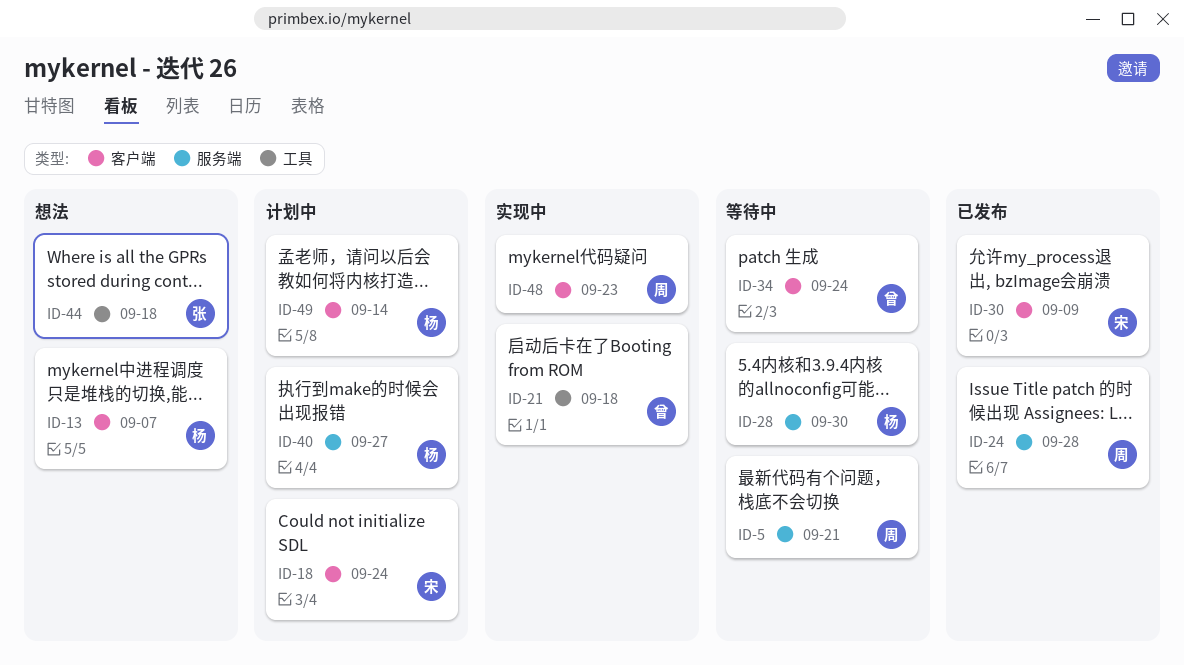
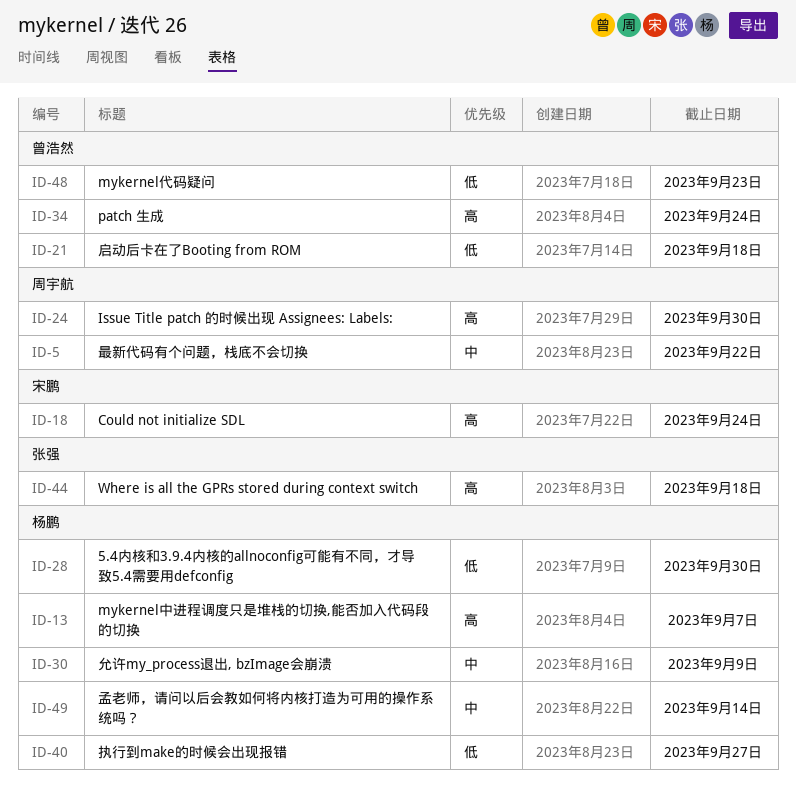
ID-5, due: Sep 21 -> Sep 22
ID-24, due: Sep 28 -> Sep 30
ID-30, owner: 宋鹏 -> 杨鹏
ID-48, owner: 周宇航 -> 曾浩然

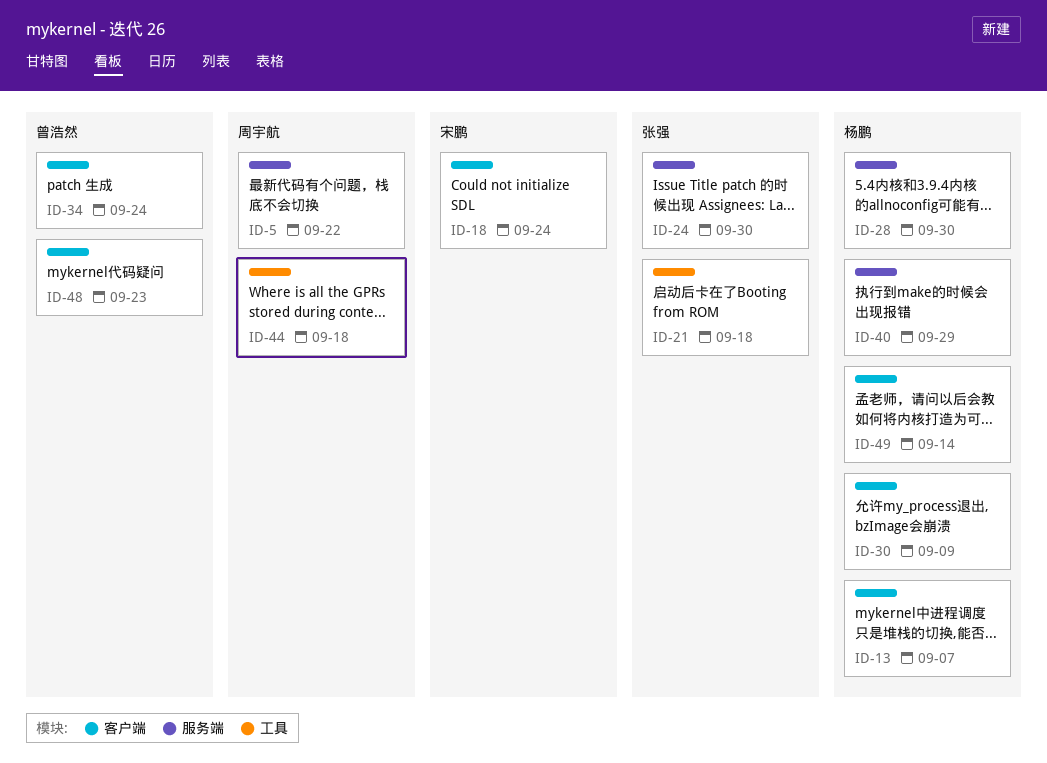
ID-21, owner: 曾浩然 -> 张强
ID-24, owner: 周宇航 -> 张强
ID-40, due: Sep 27 -> Sep 29
ID-44, owner: 张强 -> 周宇航

